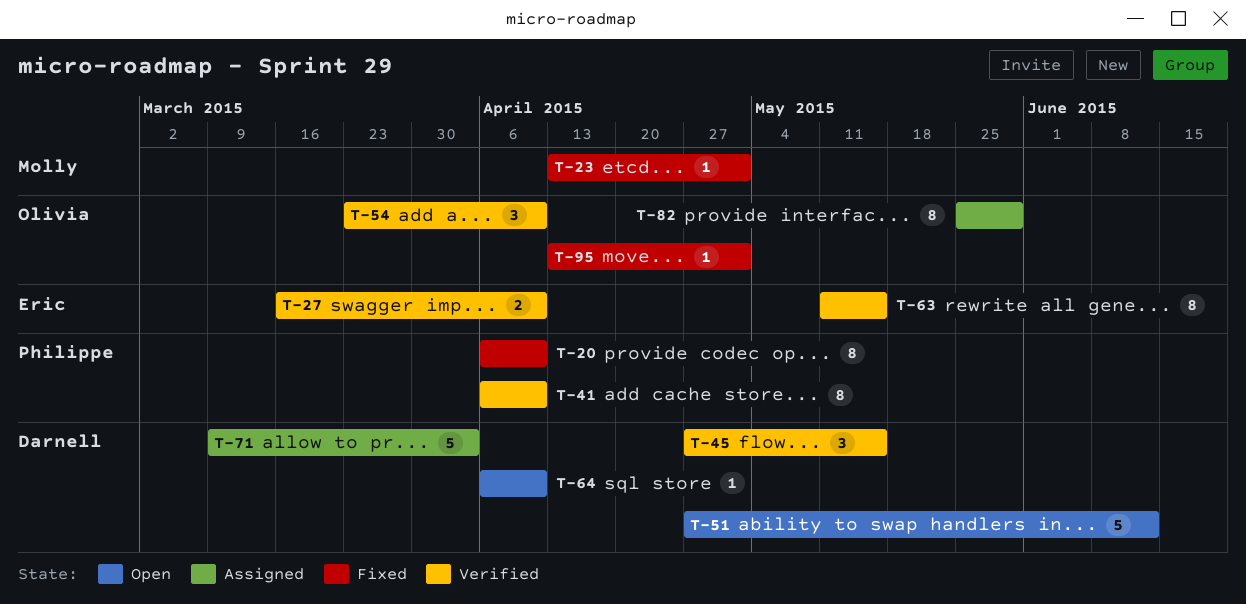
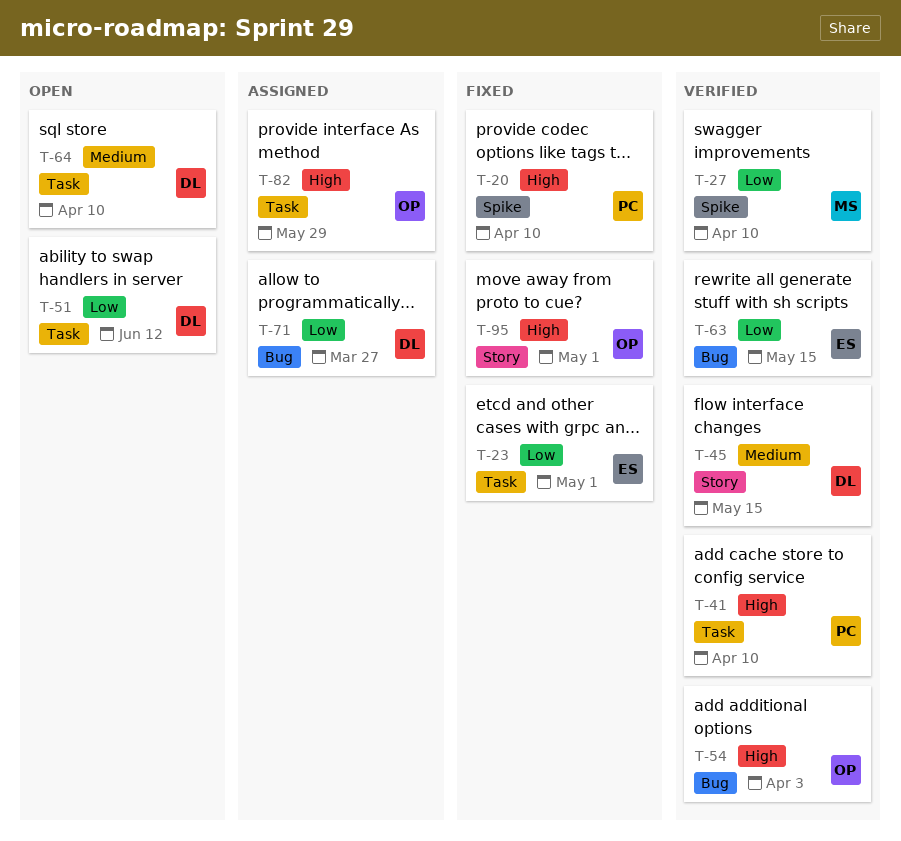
T-23, owner: Molly -> Eric
T-27, owner: Eric -> Molly
T-54, due: Apr 10 -> Apr 3
T-71, due: Apr 3 -> Mar 27

